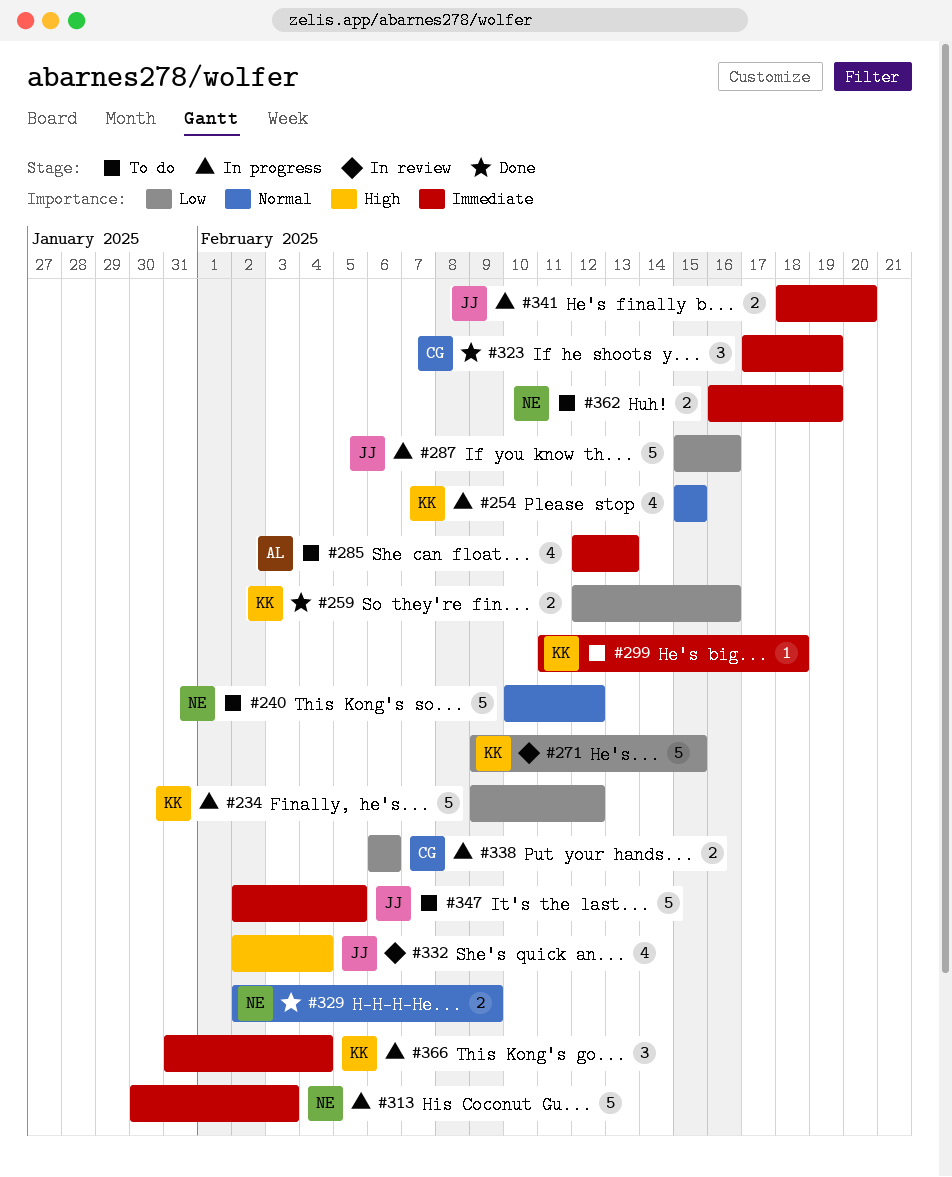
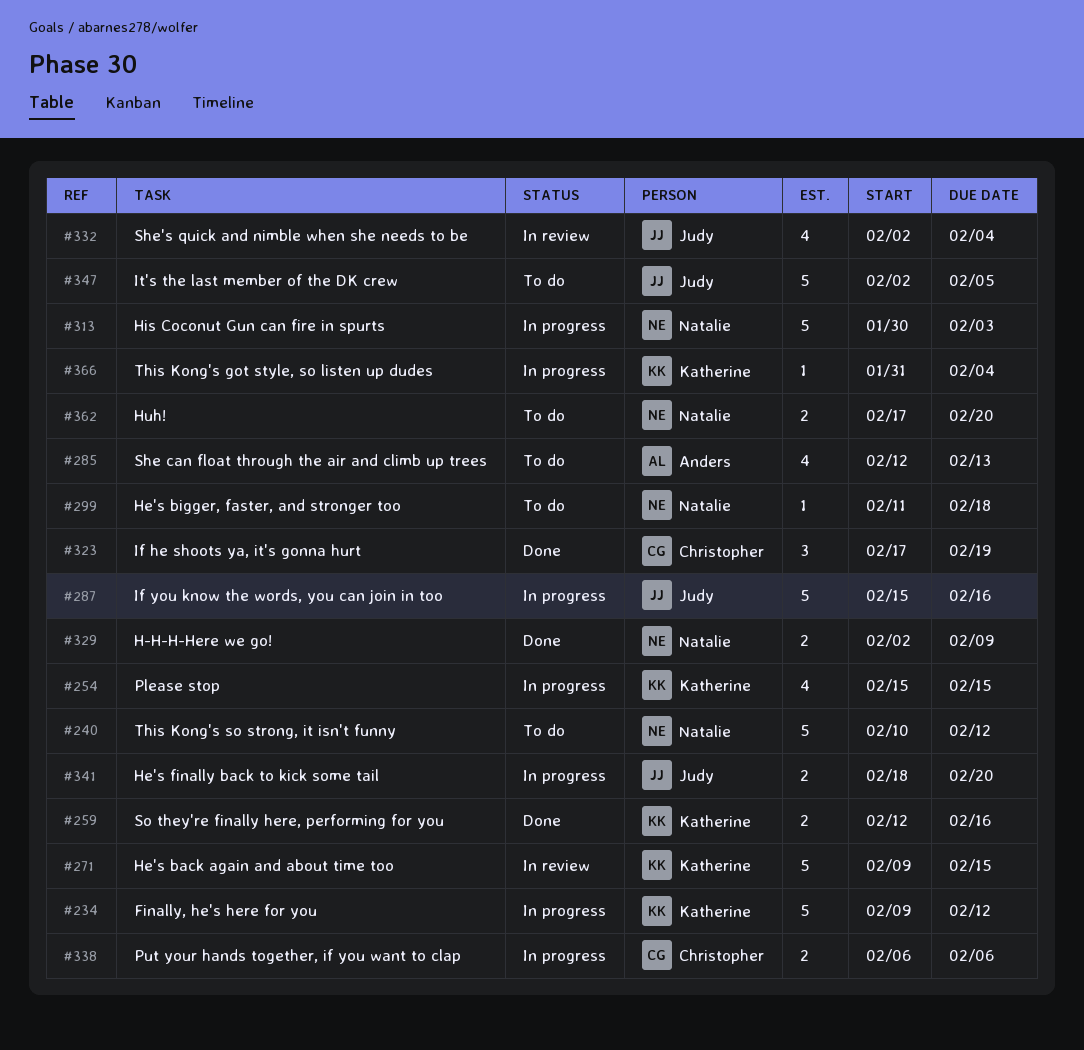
#299, owner: Katherine -> Natalie
#362, start: Feb 16 -> Feb 17
#362, due: Feb 19 -> Feb 20
#366, estimate: 3 -> 1

